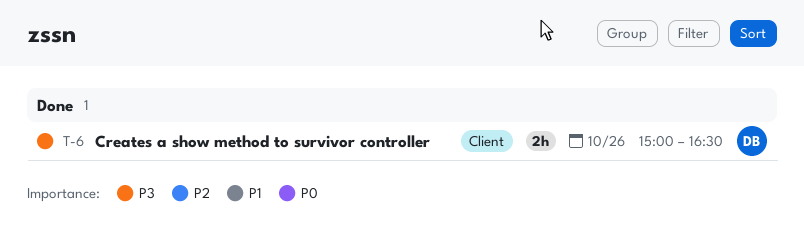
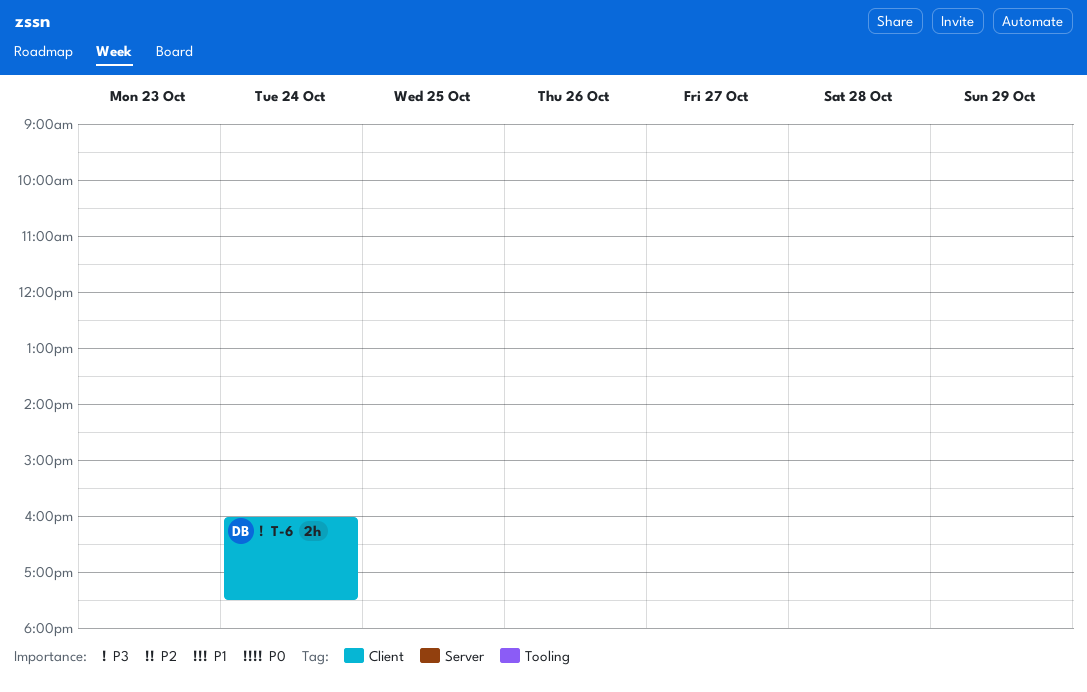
T-6, day: Oct 26 -> Oct 24
T-6, begins: 15:00 -> 16:00
T-6, ends: 16:30 -> 17:30

